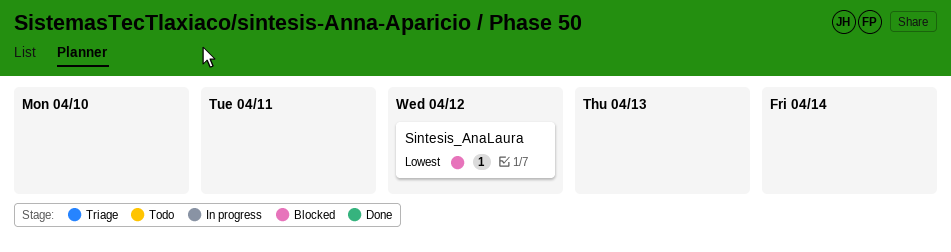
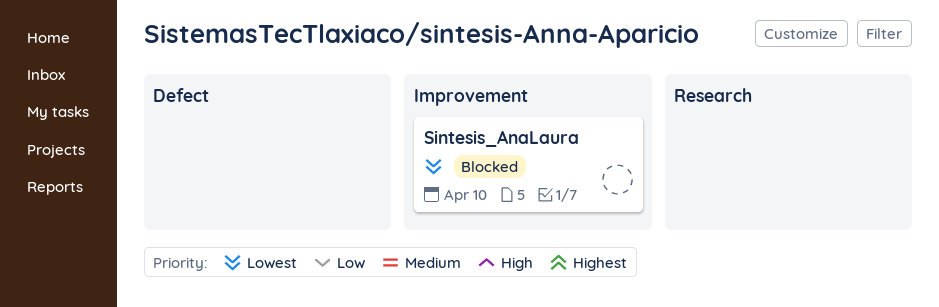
Sintesis_AnaLaura, due: Apr 12 -> Apr 10

